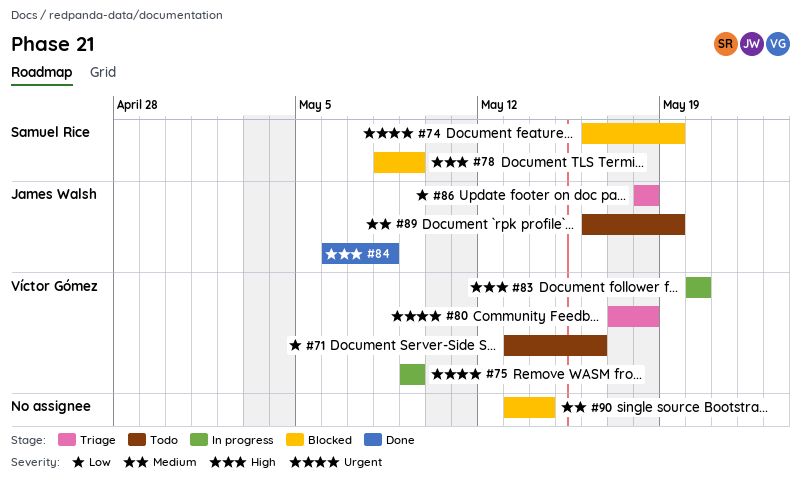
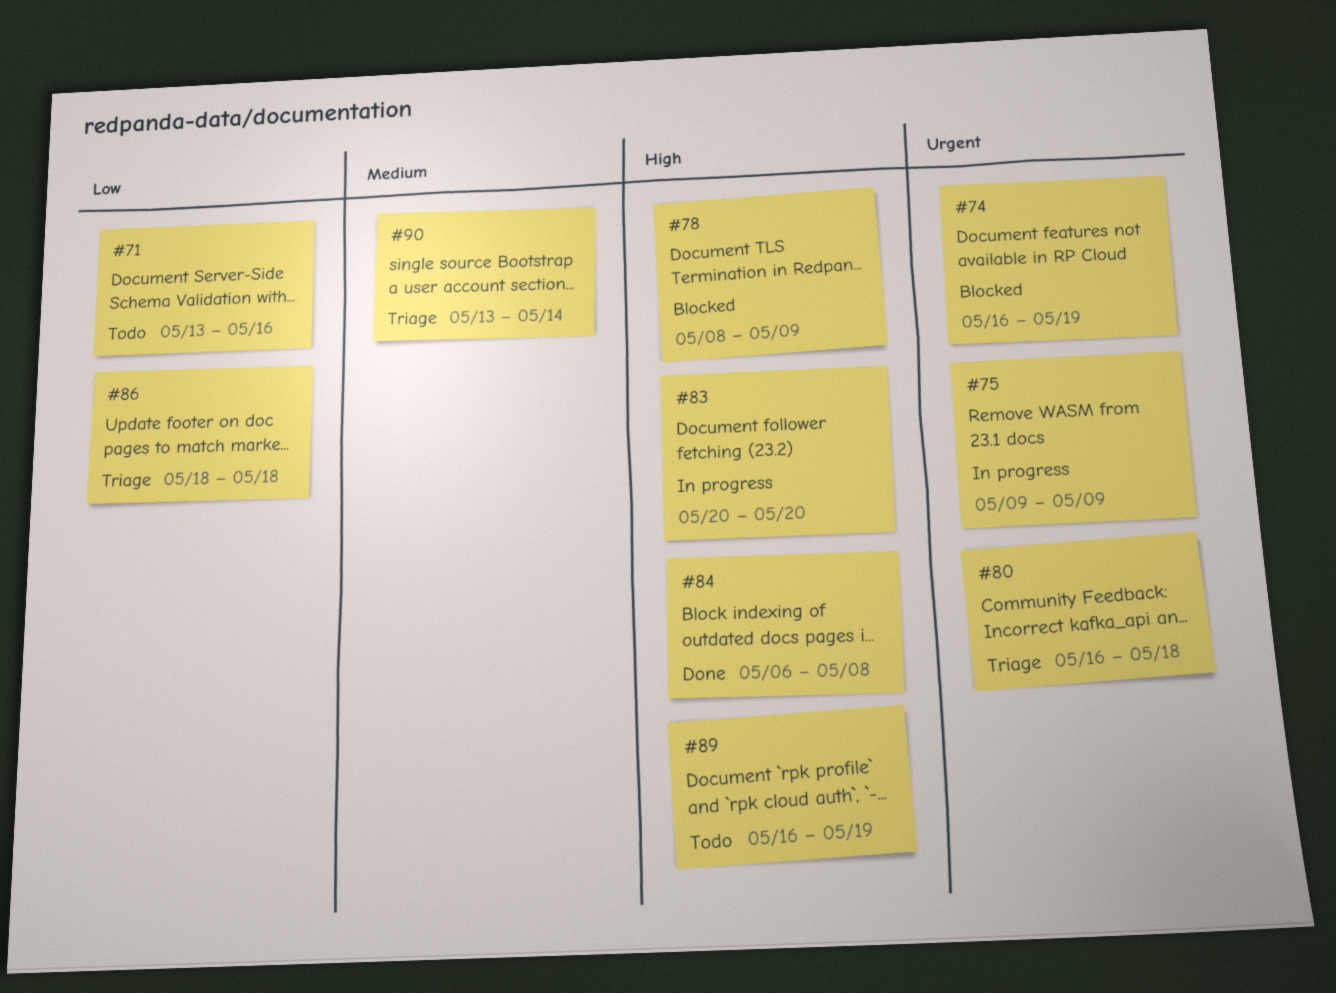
#80, start: May 17 -> May 16
#89, priority: Medium -> High
#90, status: Blocked -> Triage

